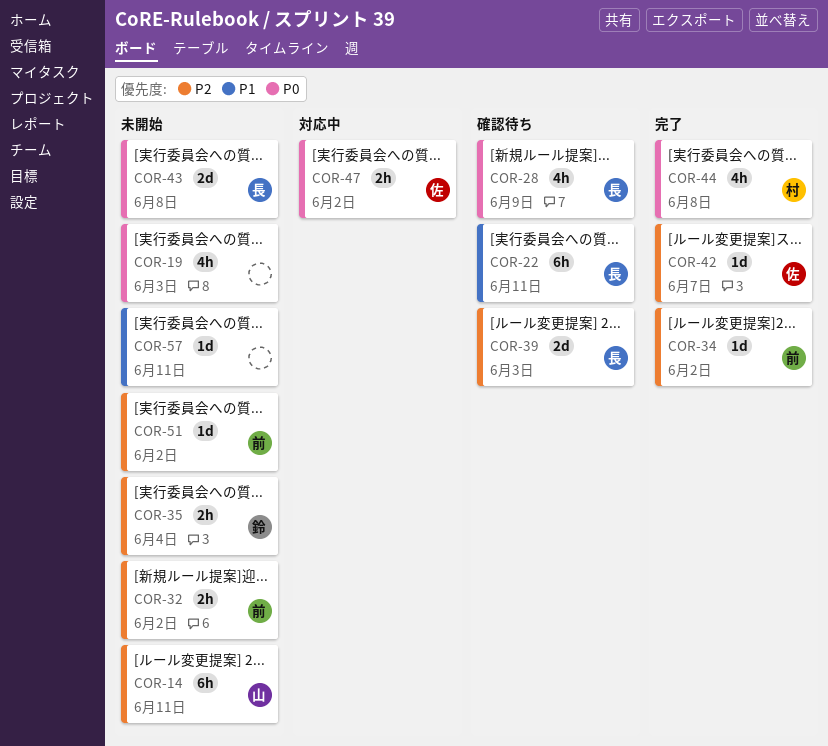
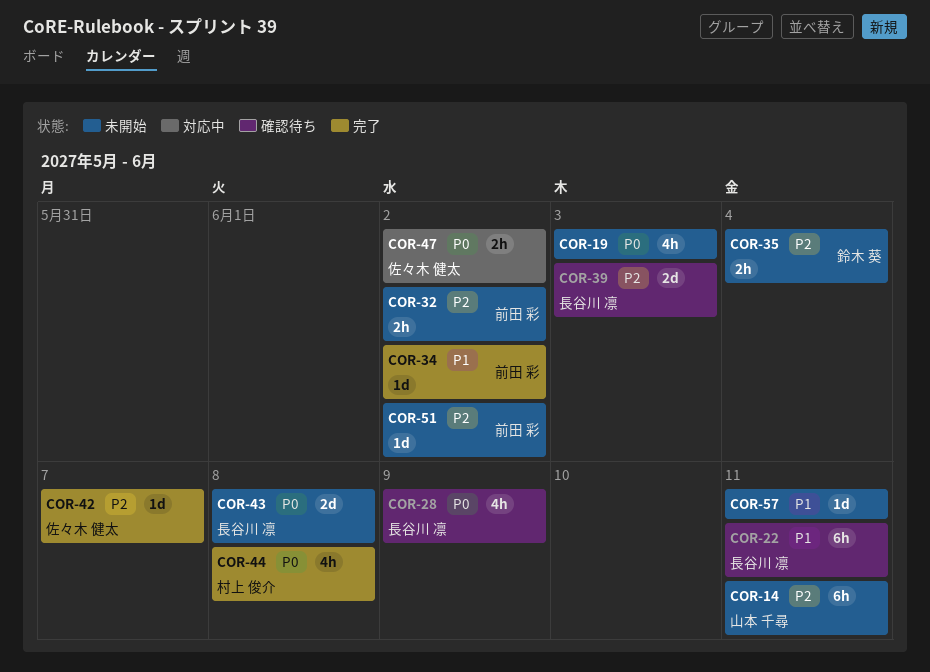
COR-34, priority: P2 -> P1

